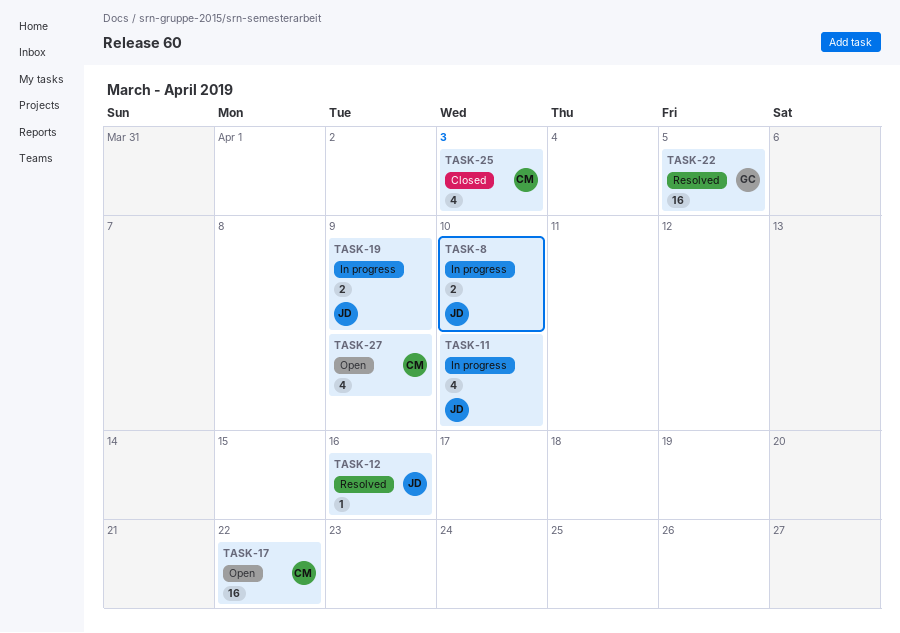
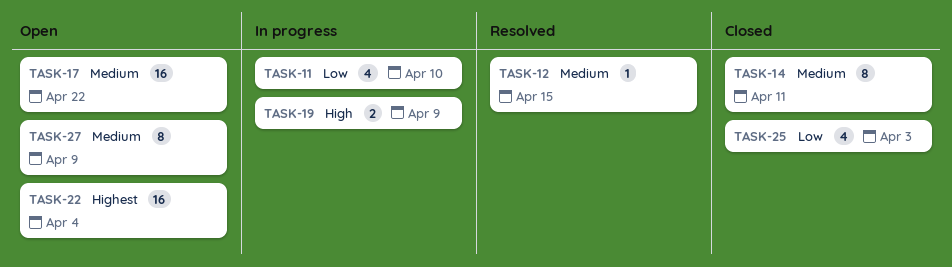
TASK-8: present -> none
TASK-12, due: Apr 16 -> Apr 15
TASK-14: none -> present
TASK-22, status: Resolved -> Open
TASK-22, due: Apr 5 -> Apr 4
TASK-27, estimate: 4 -> 8

